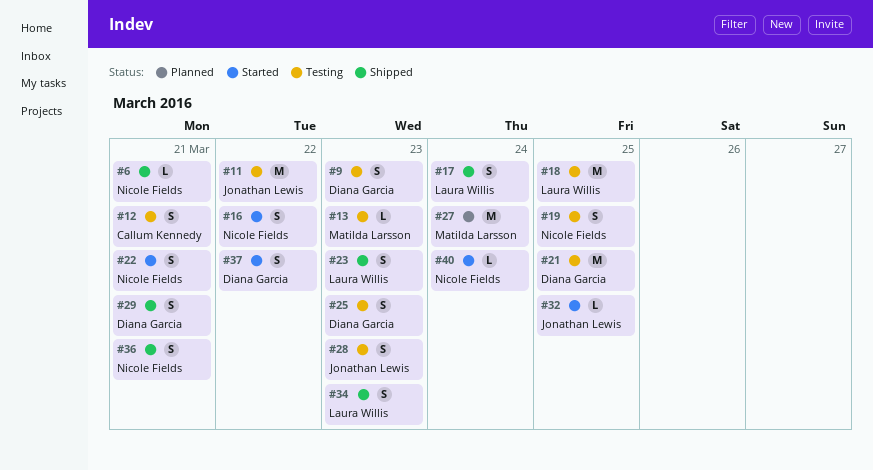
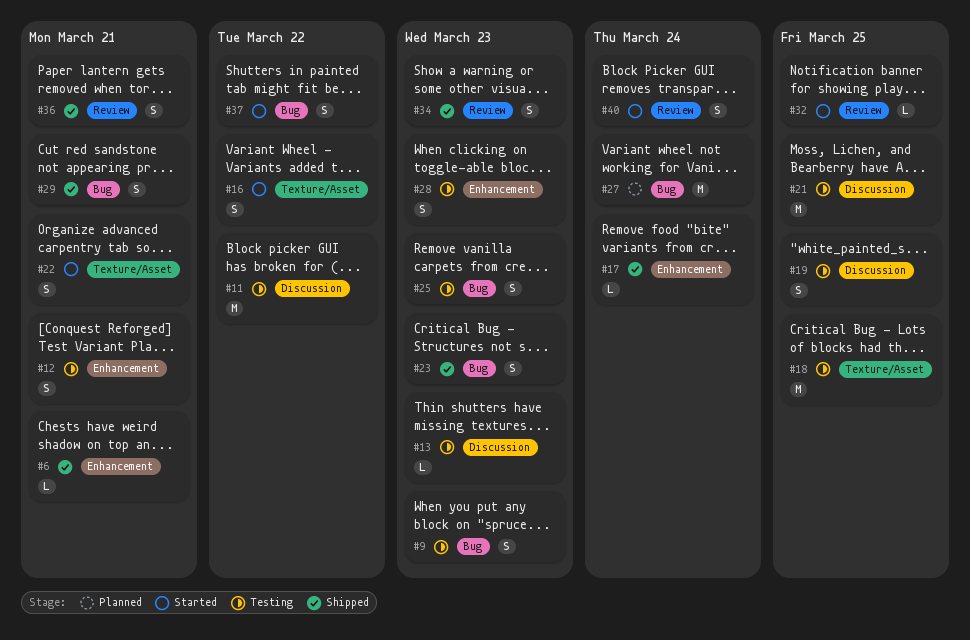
#17, estimate: S -> L
#40, estimate: L -> S

